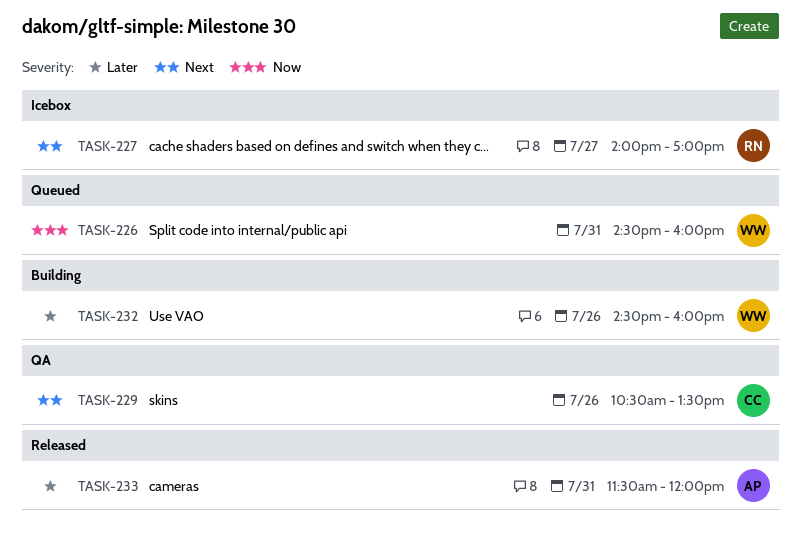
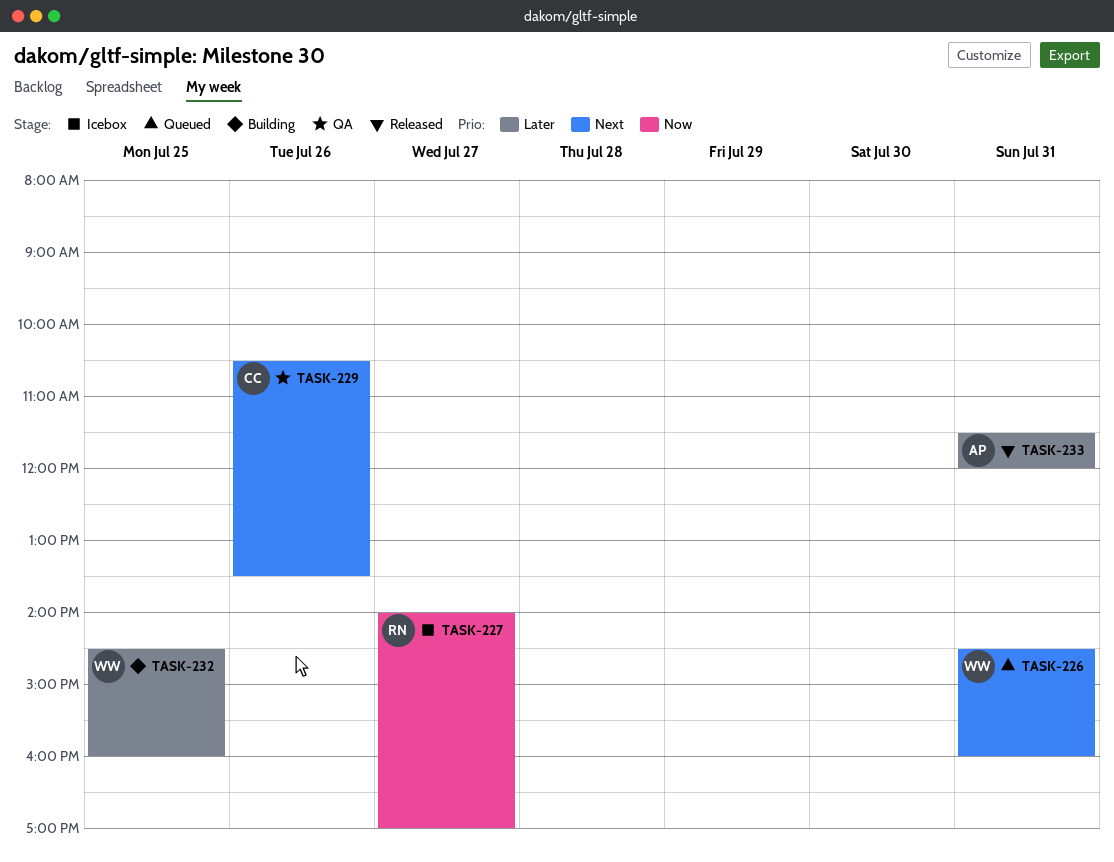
TASK-226, priority: Now -> Next
TASK-227, priority: Next -> Now
TASK-232, day: Jul 26 -> Jul 25

